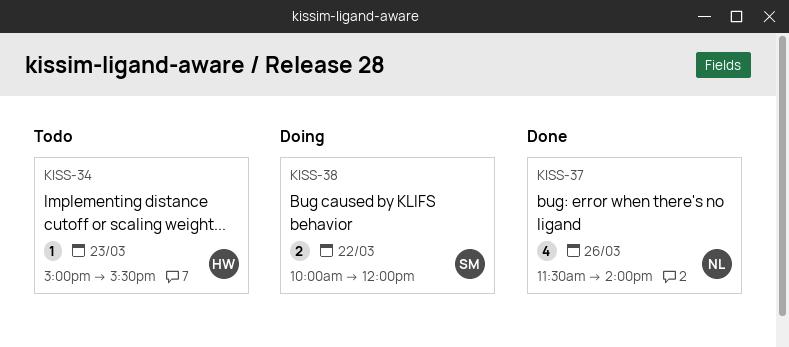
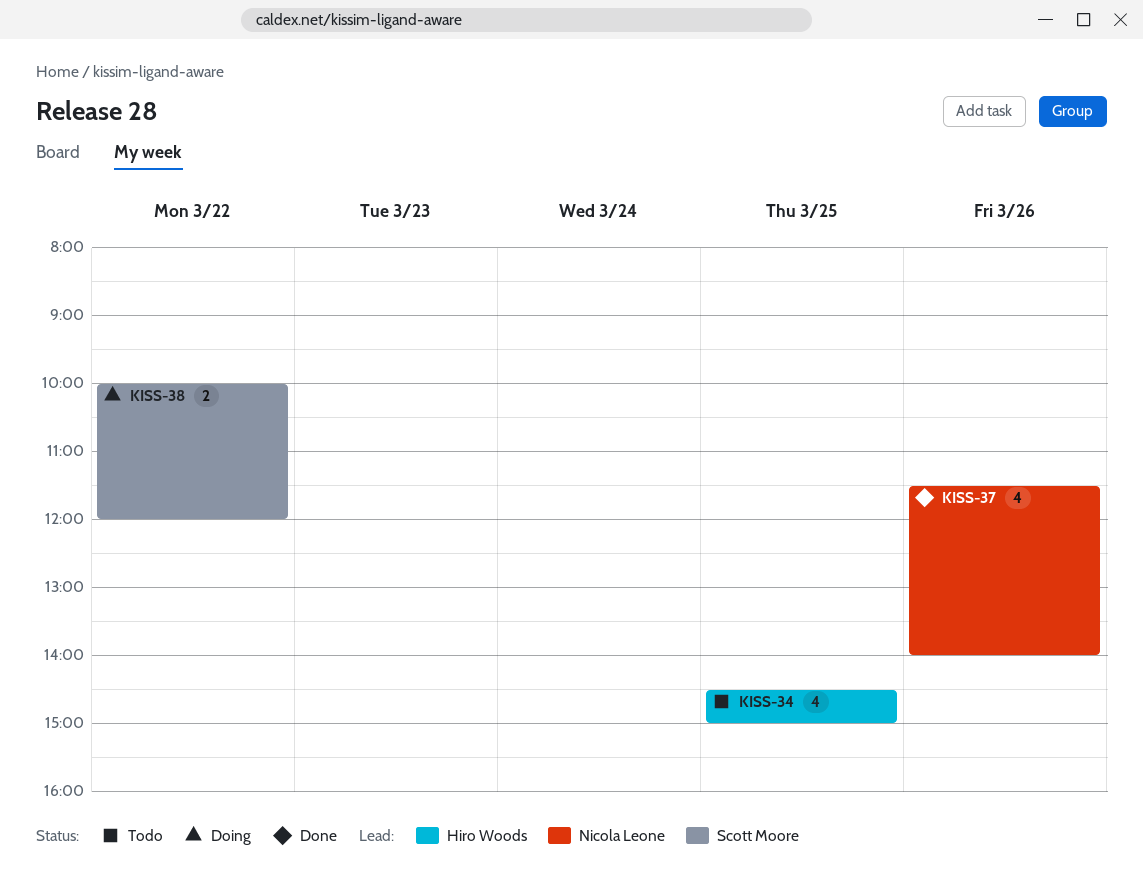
KISS-34, estimate: 1 -> 4
KISS-34, day: Mar 23 -> Mar 25
KISS-34, begins: 15:00 -> 14:30
KISS-34, ends: 15:30 -> 15:00

